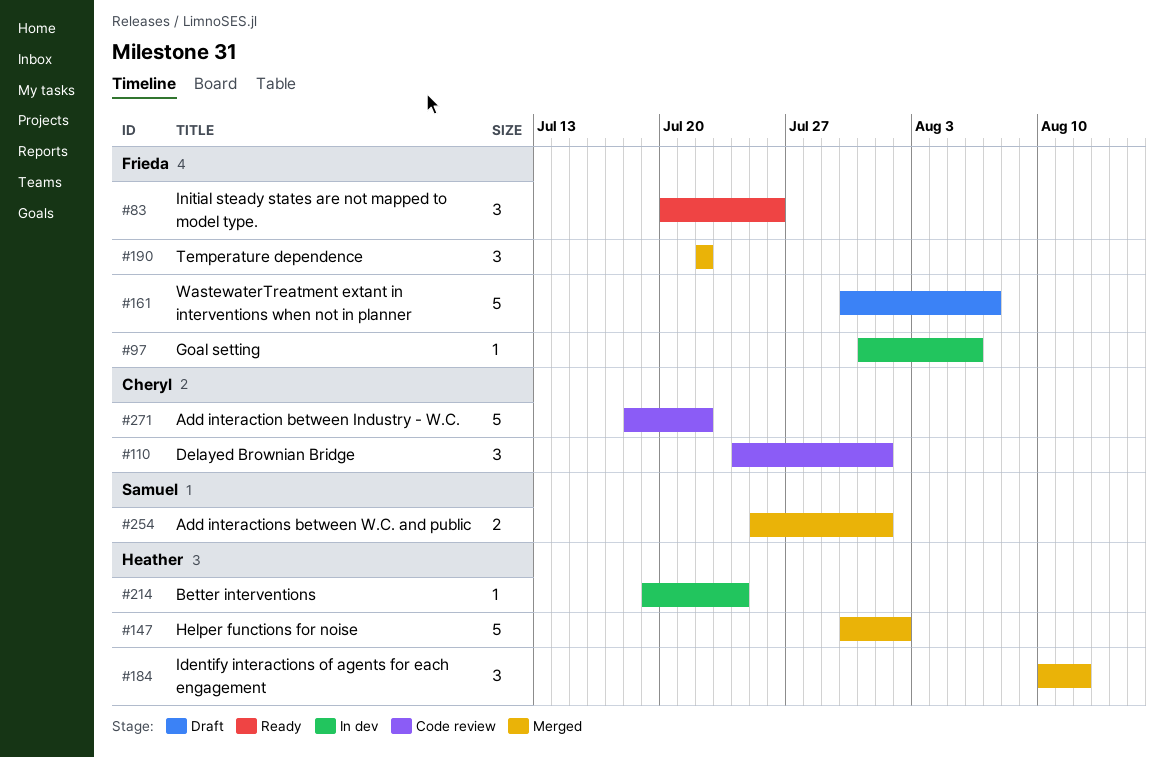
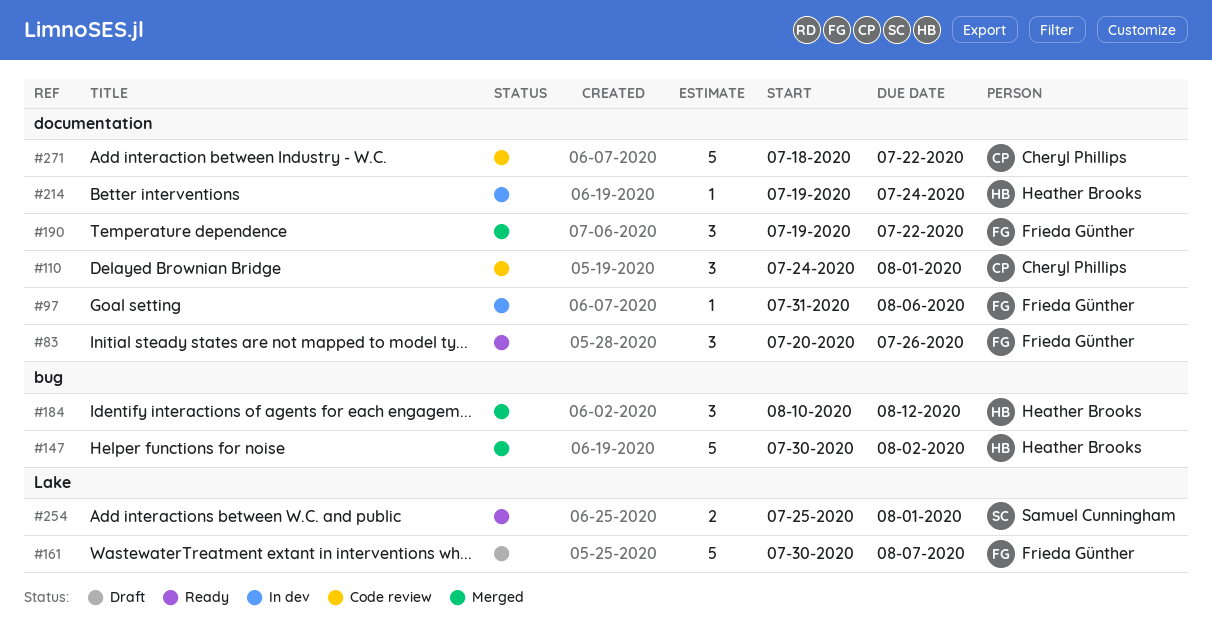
#190, start: Jul 22 -> Jul 19
#254, status: Merged -> Ready

